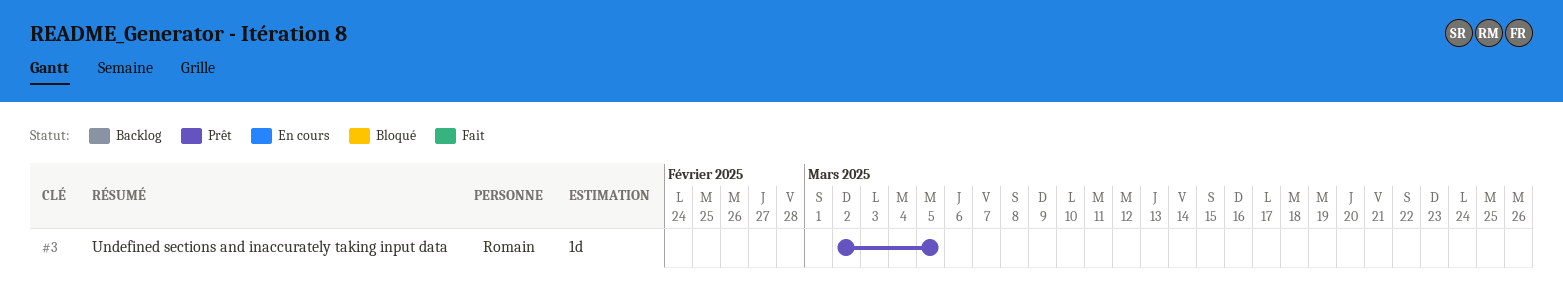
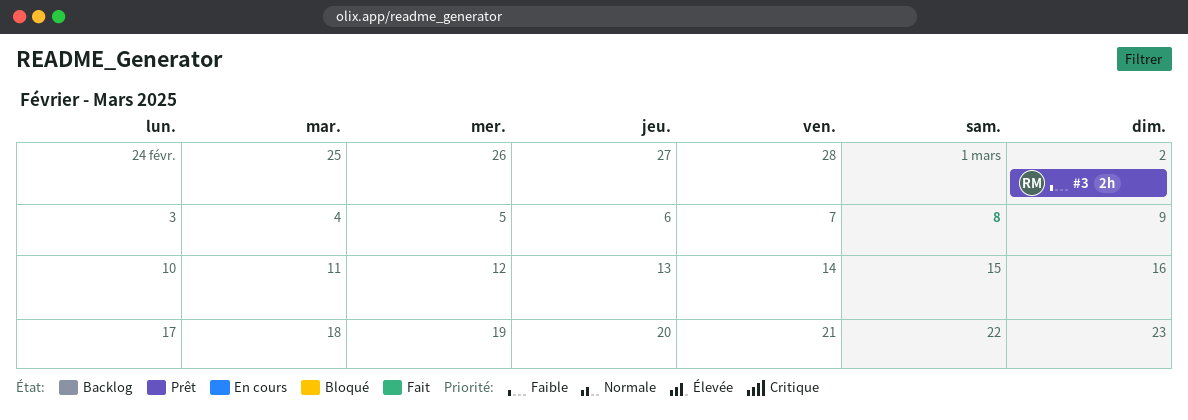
#3, estimate: 1d -> 2h
#3, due: Mar 5 -> Mar 2

